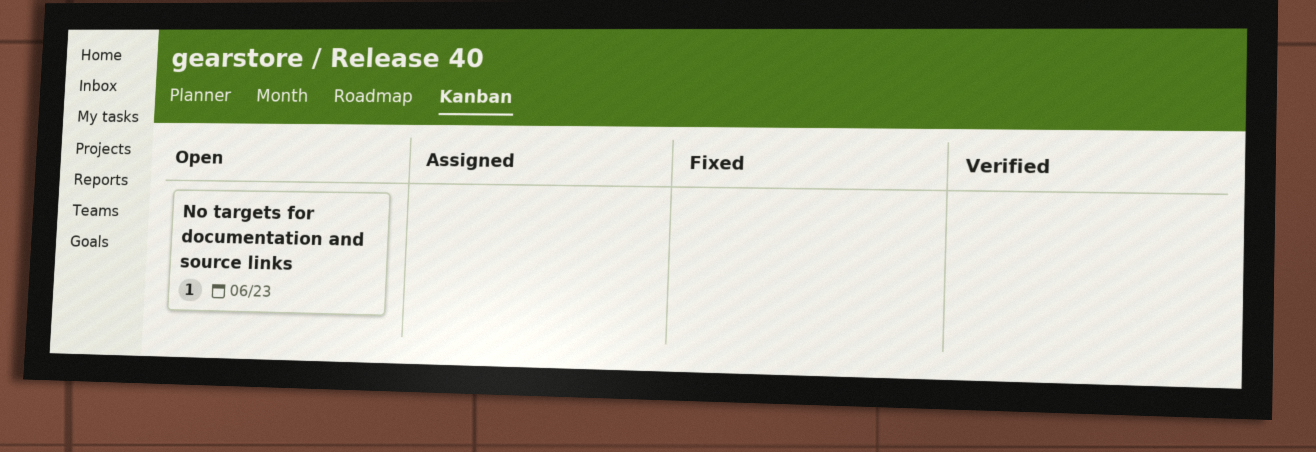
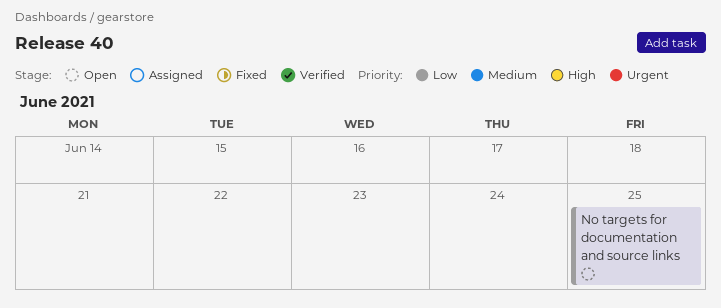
No targets for documentation and source links, due: Jun 23 -> Jun 25

